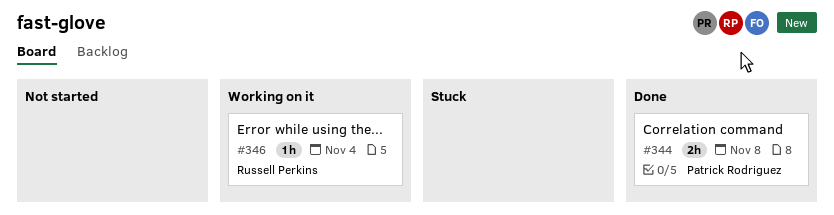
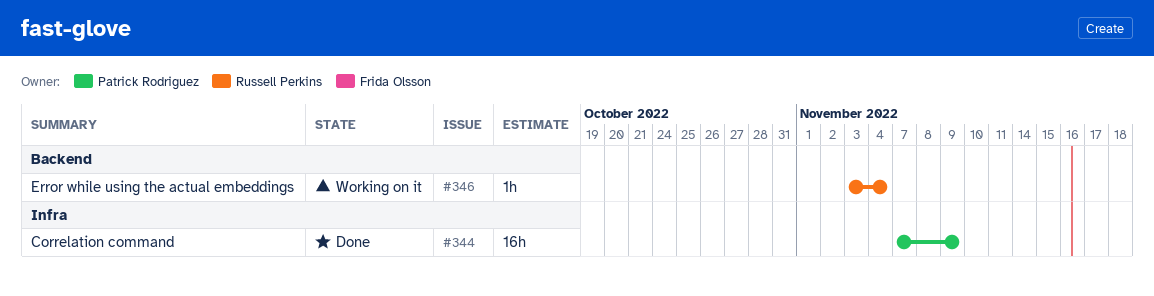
#344, estimate: 2h -> 16h
#344, due: Nov 8 -> Nov 9

